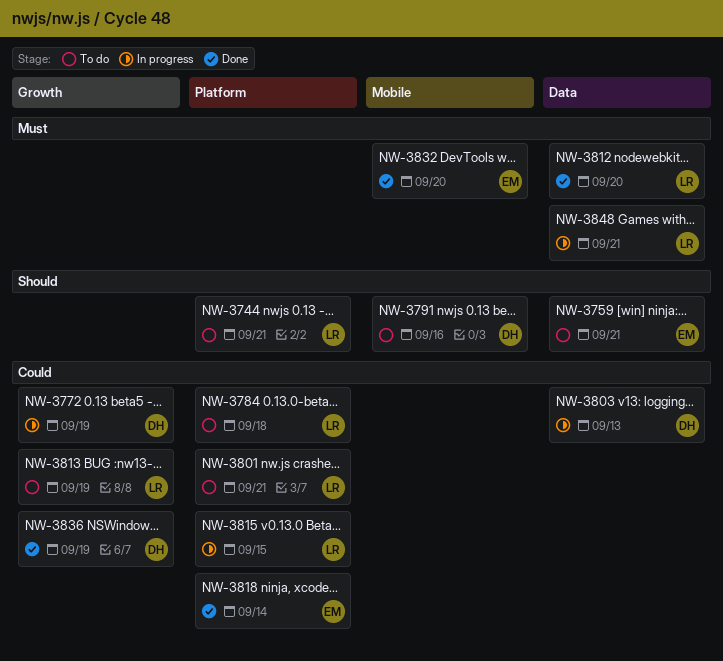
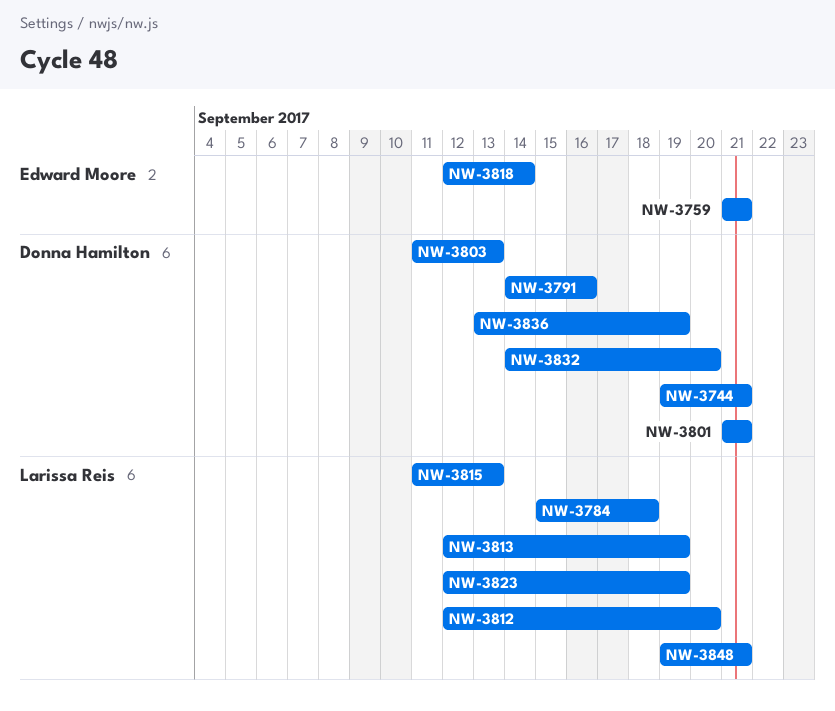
NW-3744, owner: Larissa Reis -> Donna Hamilton
NW-3772: present -> none
NW-3801, owner: Larissa Reis -> Donna Hamilton
NW-3815, due: Sep 15 -> Sep 13
NW-3823: none -> present
NW-3832, owner: Edward Moore -> Donna Hamilton

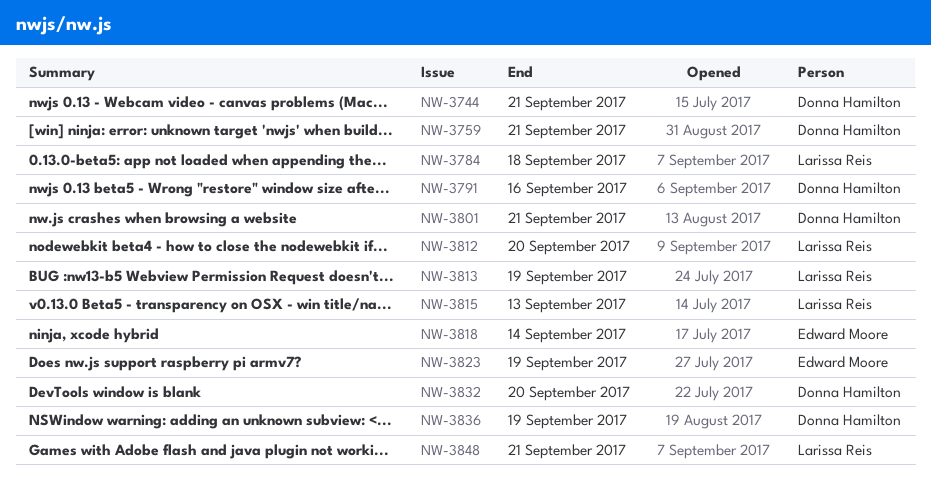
NW-3759, owner: Edward Moore -> Donna Hamilton
NW-3803: present -> none
NW-3823, owner: Larissa Reis -> Edward Moore

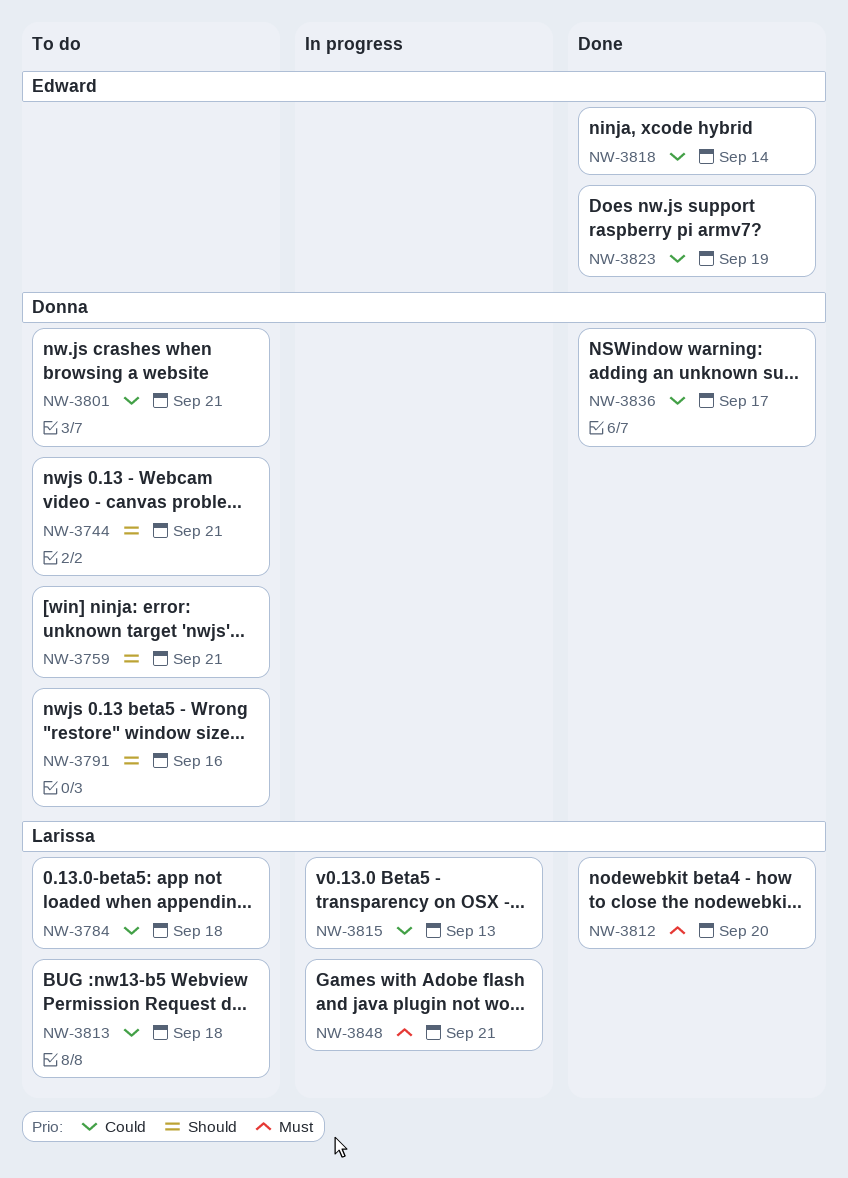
NW-3813, due: Sep 19 -> Sep 18
NW-3832: present -> none
NW-3836, due: Sep 19 -> Sep 17

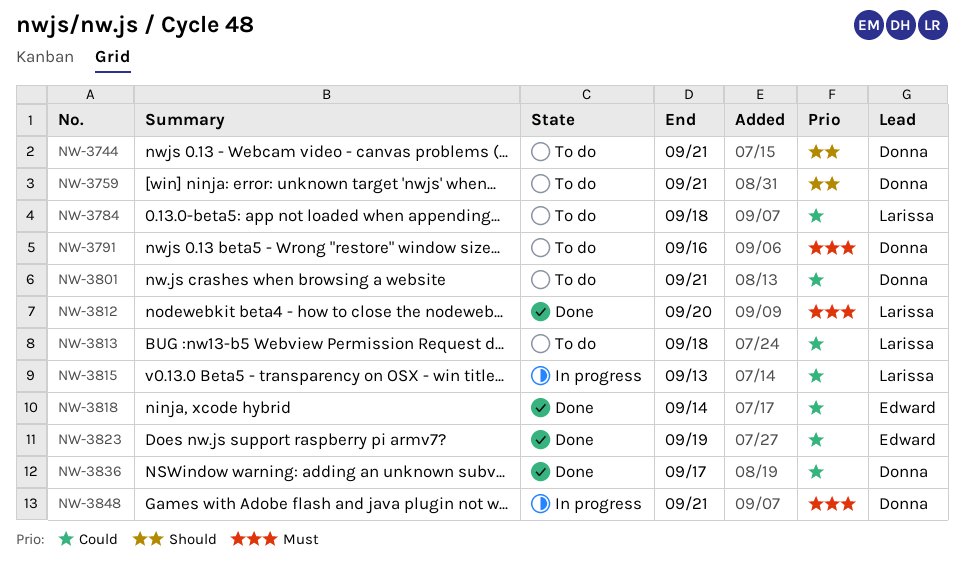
NW-3791, priority: Should -> Must
NW-3848, owner: Larissa -> Donna

